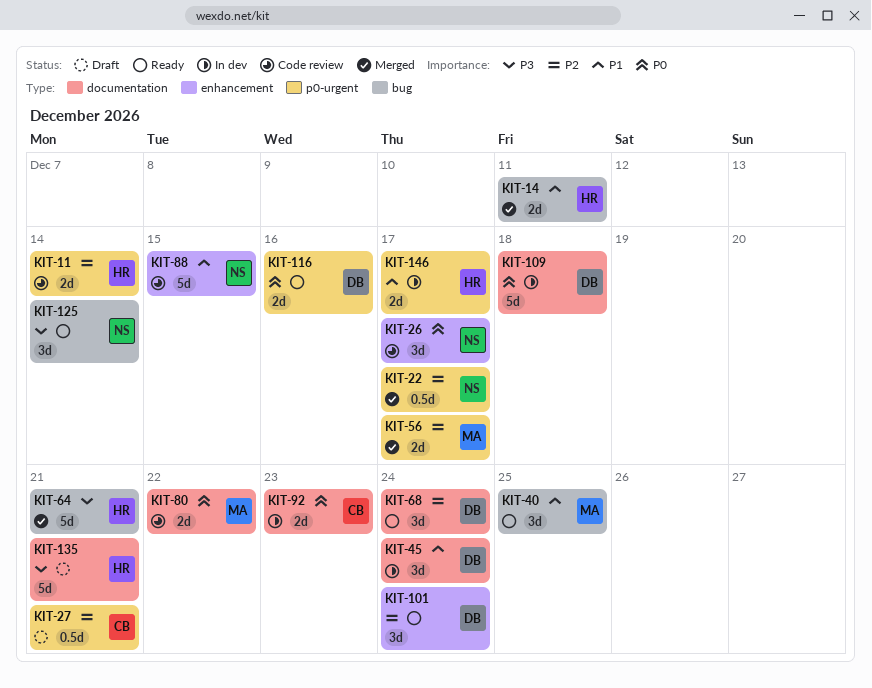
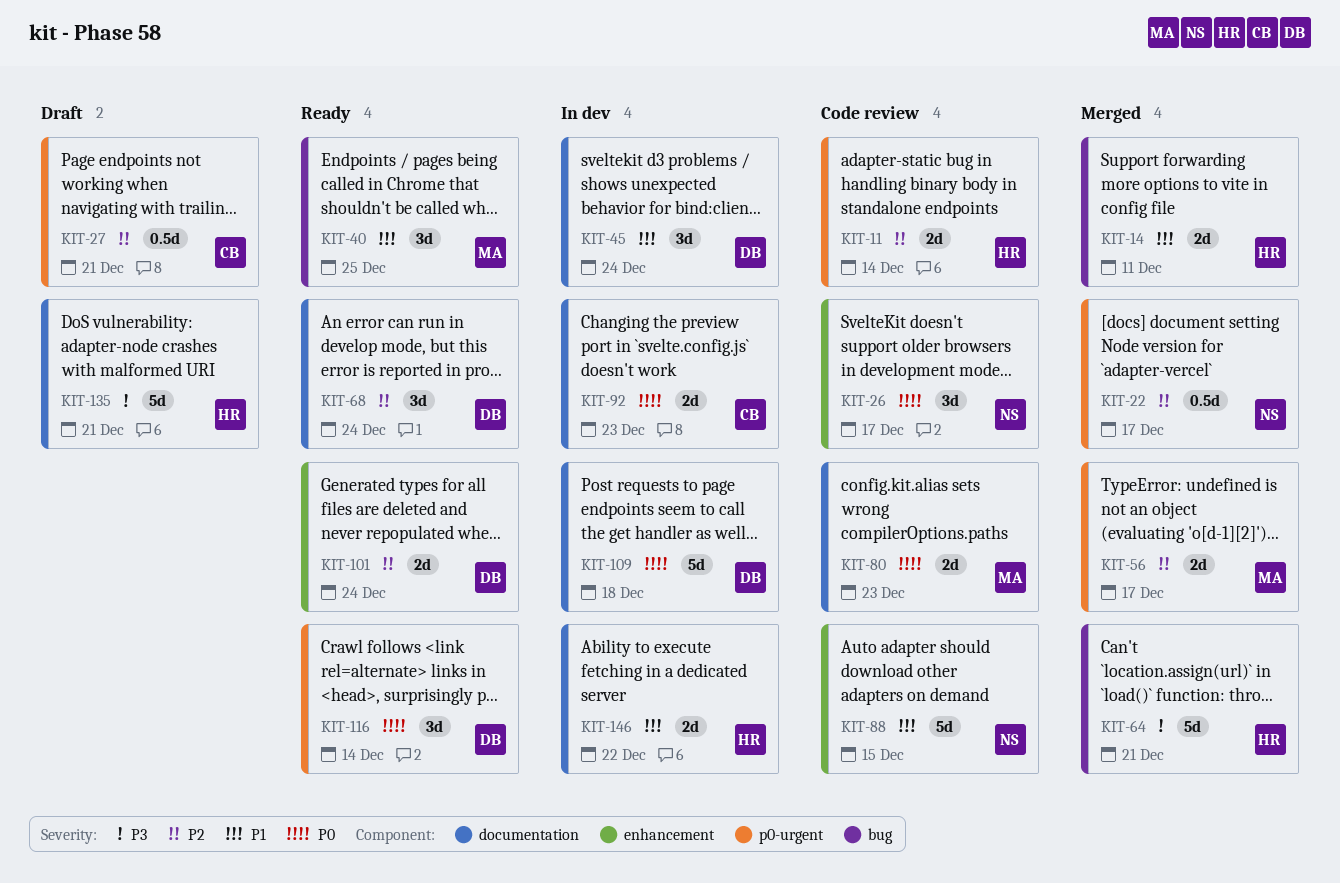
KIT-80, due: Dec 22 -> Dec 23
KIT-101, estimate: 3d -> 2d
KIT-116, estimate: 2d -> 3d
KIT-116, due: Dec 16 -> Dec 14
KIT-125: present -> none
KIT-146, label: p0-urgent -> documentation
KIT-146, due: Dec 17 -> Dec 22

